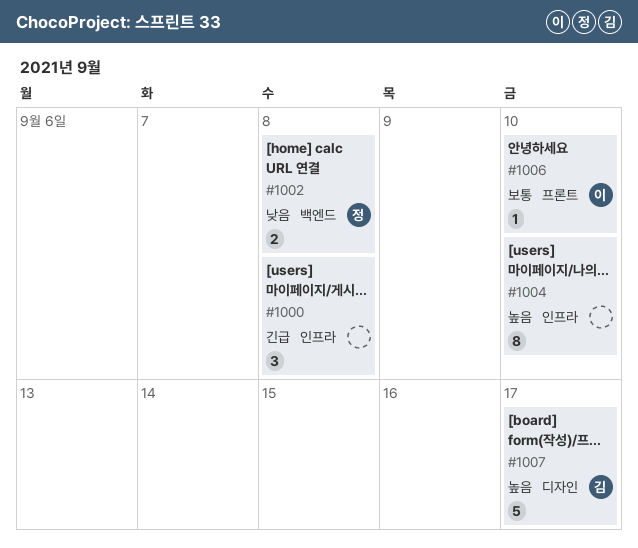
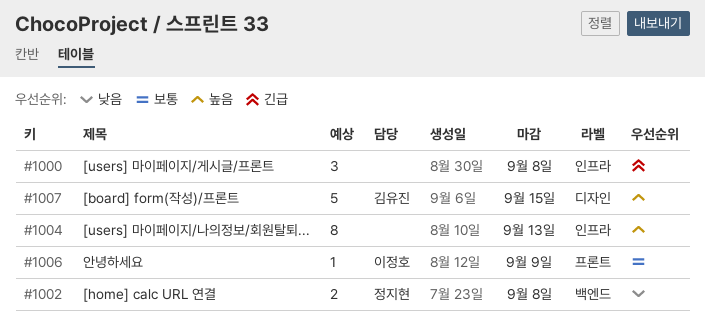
#1004, due: Sep 10 -> Sep 13
#1006, due: Sep 10 -> Sep 9
#1007, due: Sep 17 -> Sep 15

